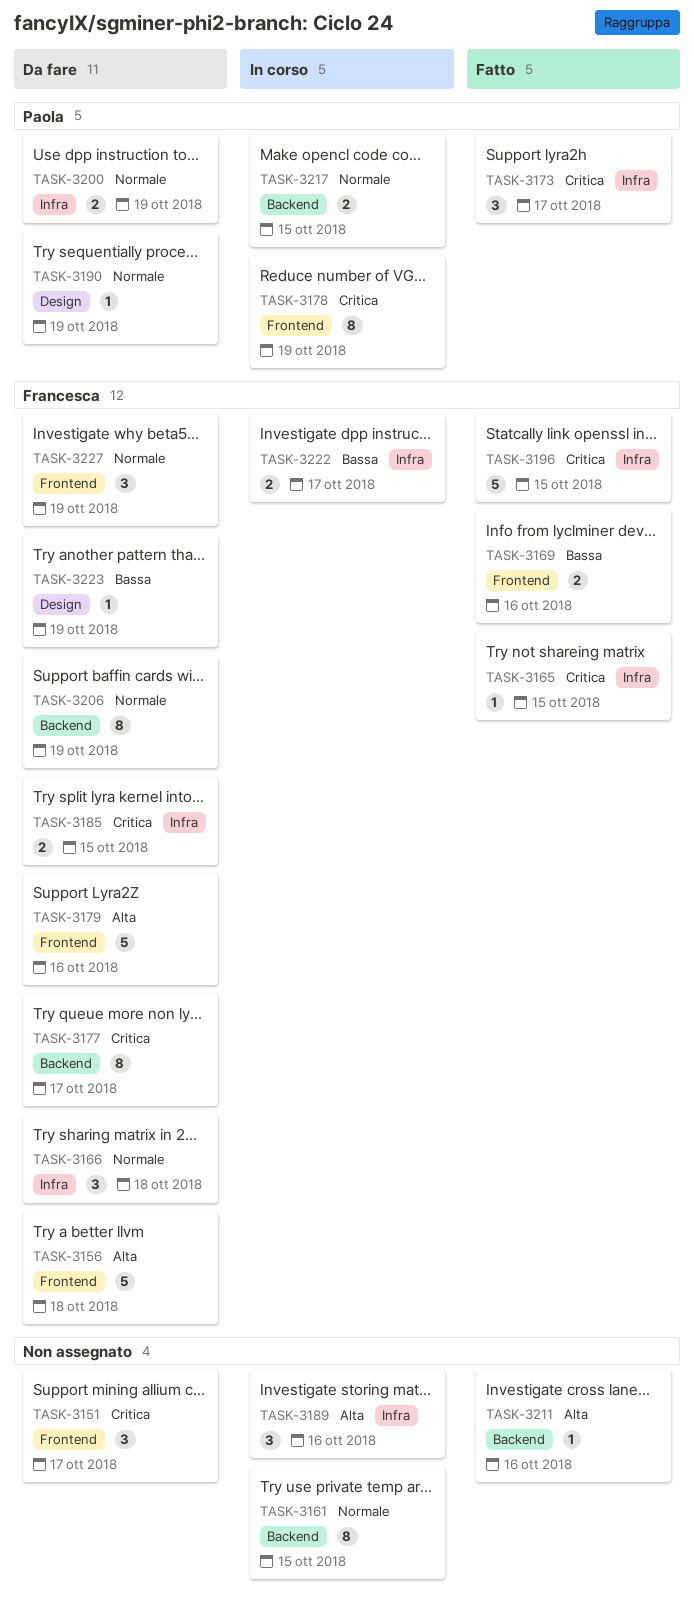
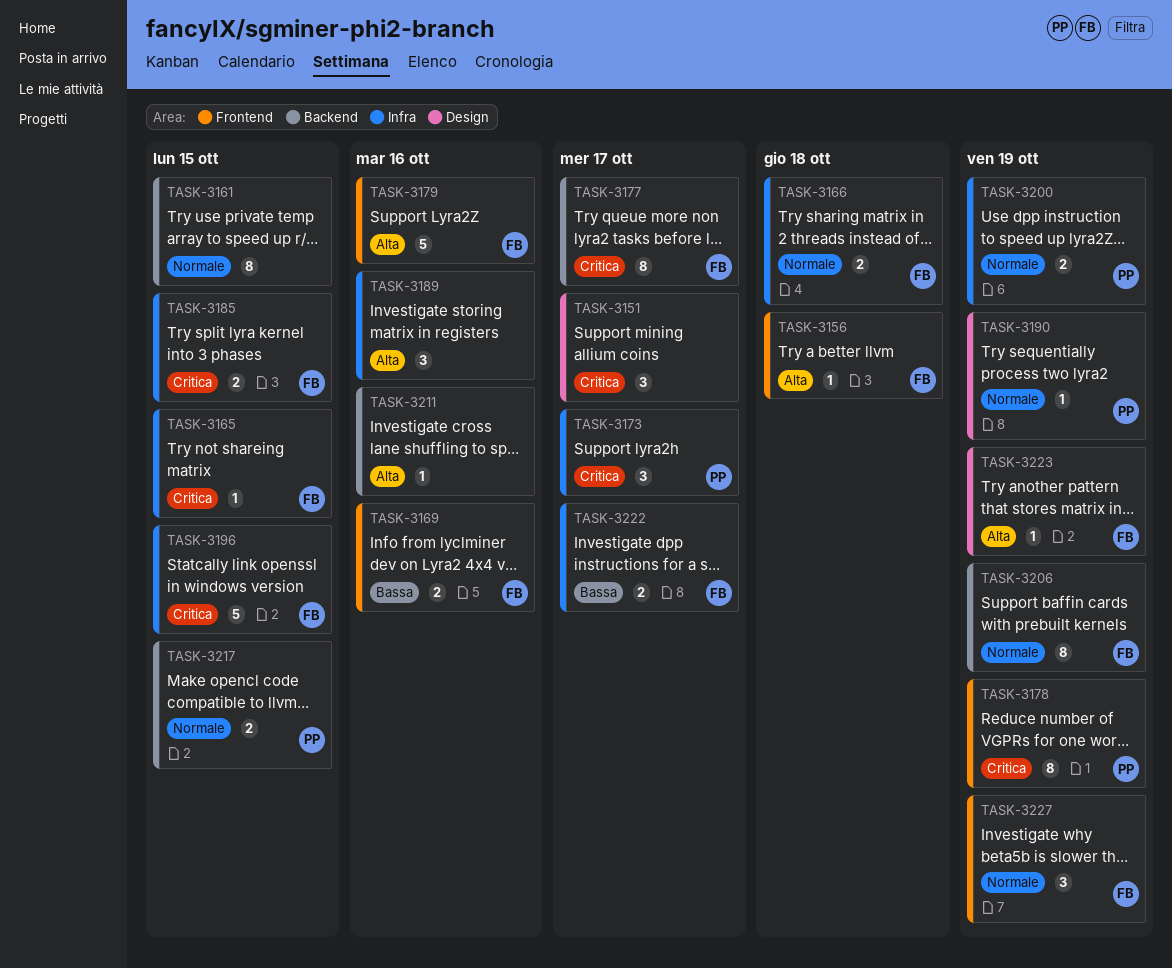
TASK-3151, label: Frontend -> Design
TASK-3156, estimate: 5 -> 1
TASK-3166, estimate: 3 -> 2
TASK-3223, priority: Bassa -> Alta

